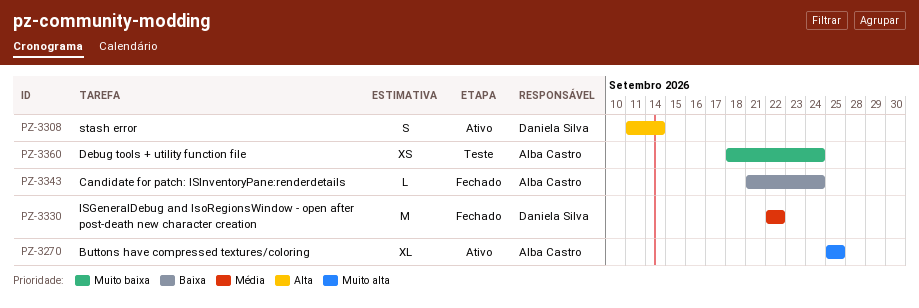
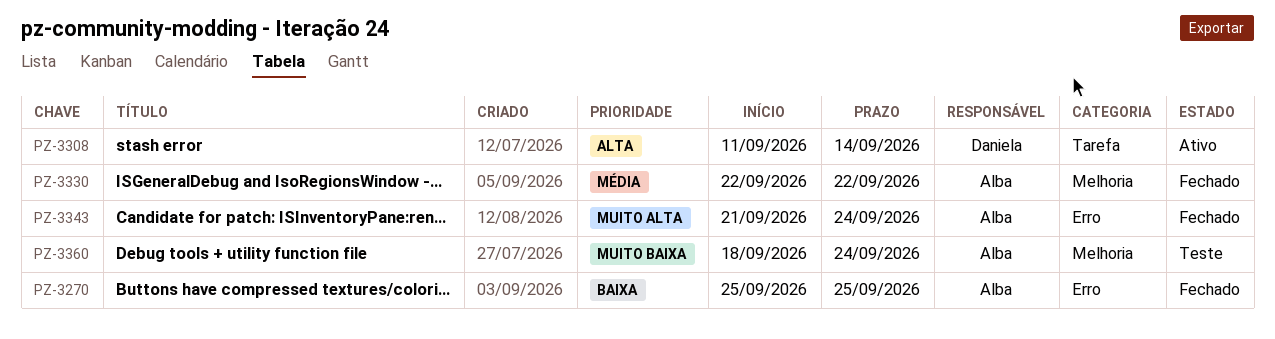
PZ-3270, status: Ativo -> Fechado
PZ-3270, priority: Muito alta -> Baixa
PZ-3330, owner: Daniela Silva -> Alba Castro
PZ-3343, priority: Baixa -> Muito alta

